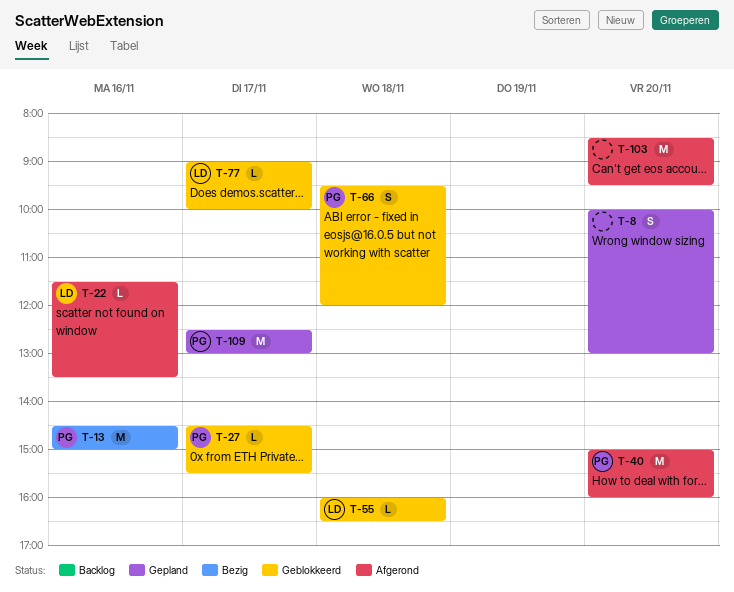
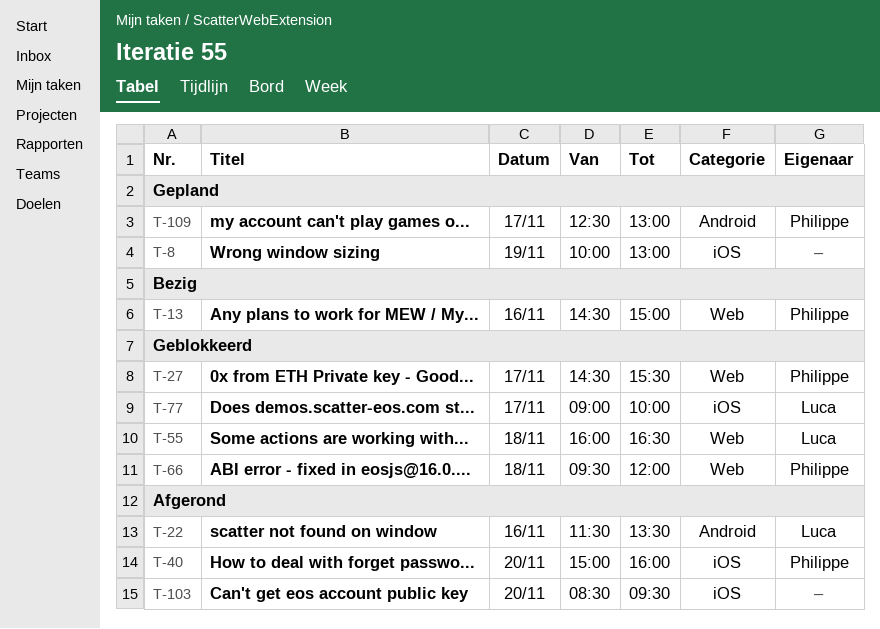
T-8, day: Nov 20 -> Nov 19

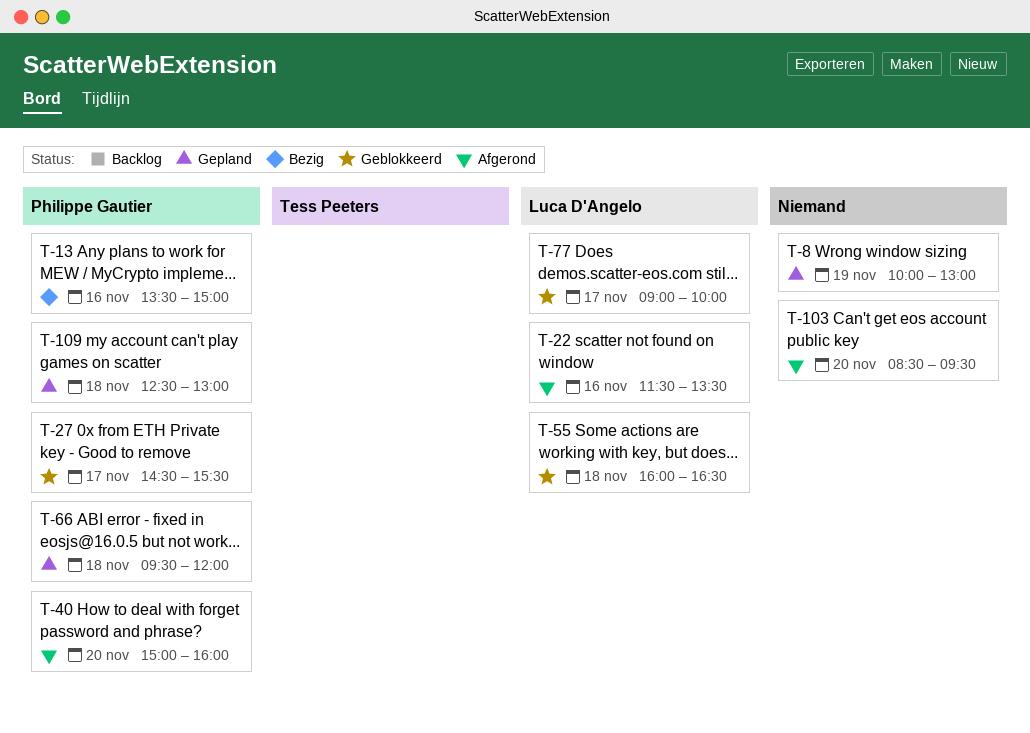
T-13, begins: 14:30 -> 13:30
T-66, status: Geblokkeerd -> Gepland
T-109, day: Nov 17 -> Nov 18

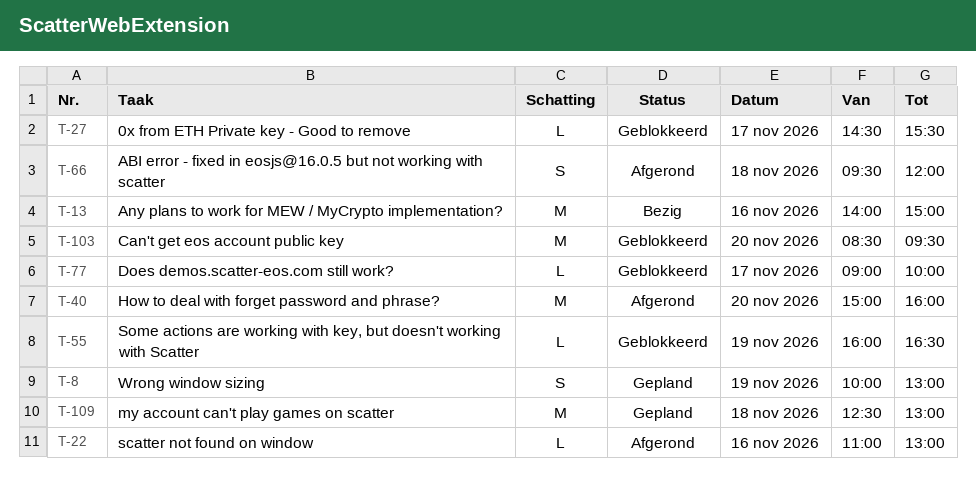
T-13, begins: 13:30 -> 14:00
T-22, begins: 11:30 -> 11:00
T-22, ends: 13:30 -> 13:00
T-55, day: Nov 18 -> Nov 19
T-66, status: Gepland -> Afgerond
T-103, status: Afgerond -> Geblokkeerd

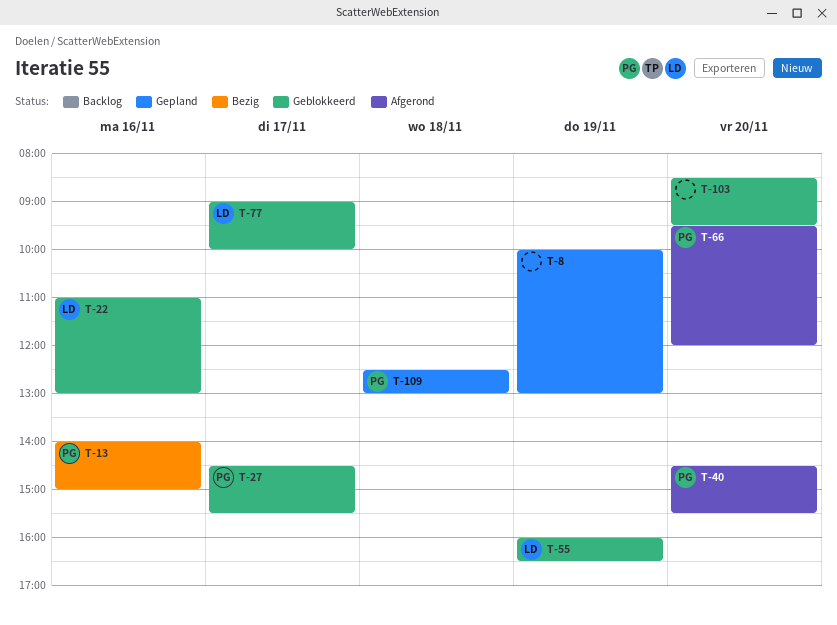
T-22, status: Afgerond -> Geblokkeerd
T-40, begins: 15:00 -> 14:30
T-40, ends: 16:00 -> 15:30
T-66, day: Nov 18 -> Nov 20

